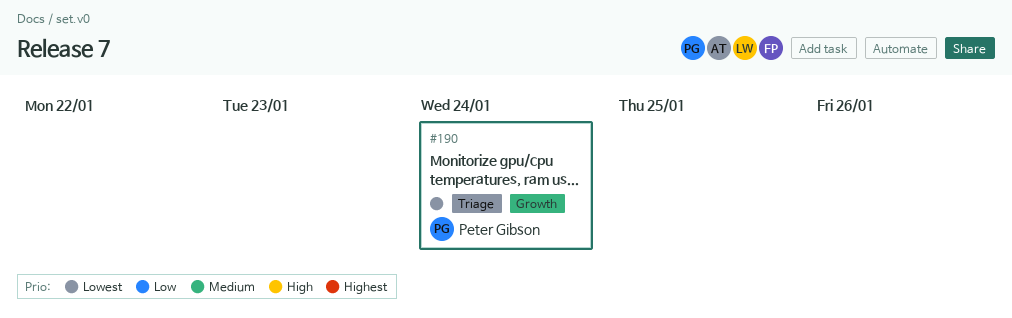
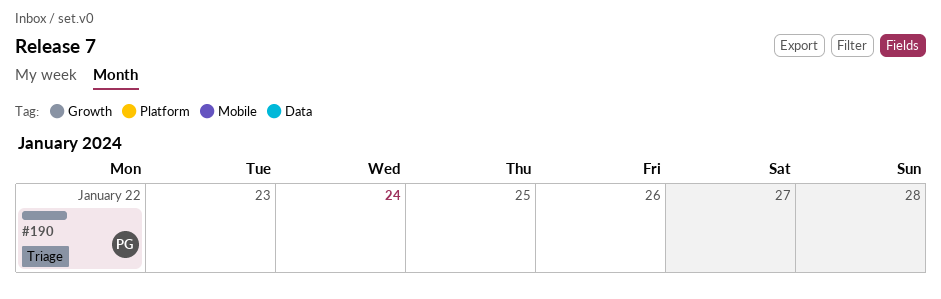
#190, due: Jan 24 -> Jan 22

